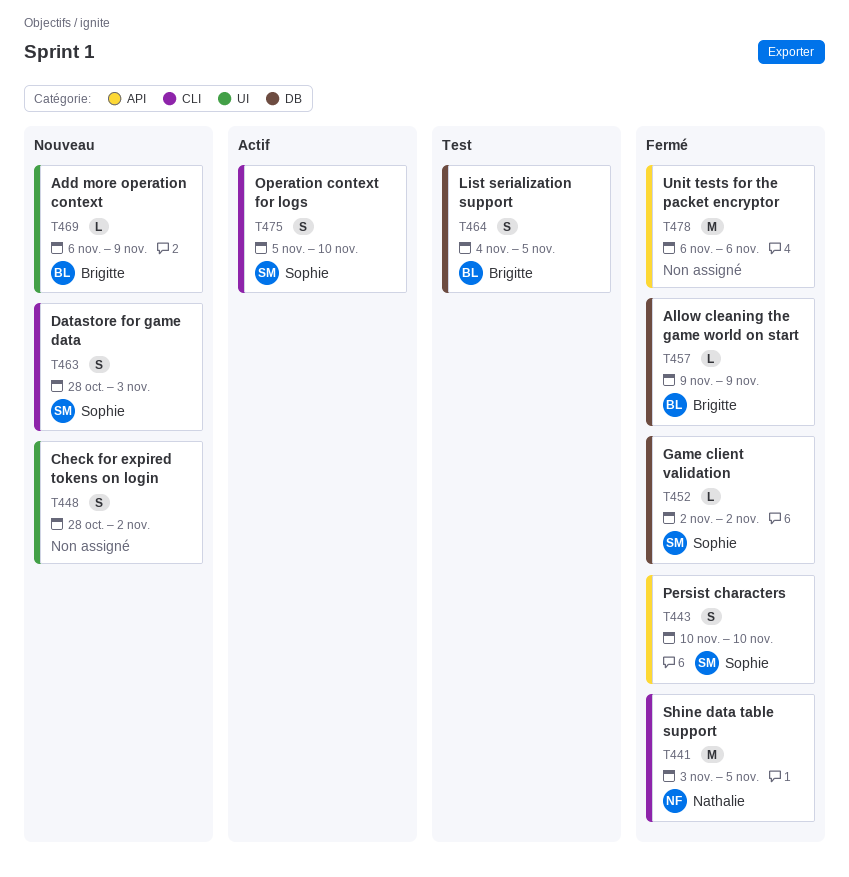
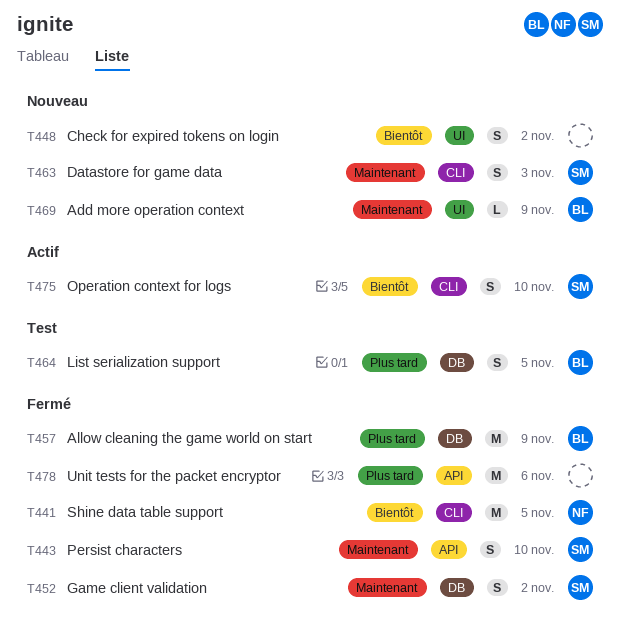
T452, estimate: L -> S
T457, estimate: L -> M

